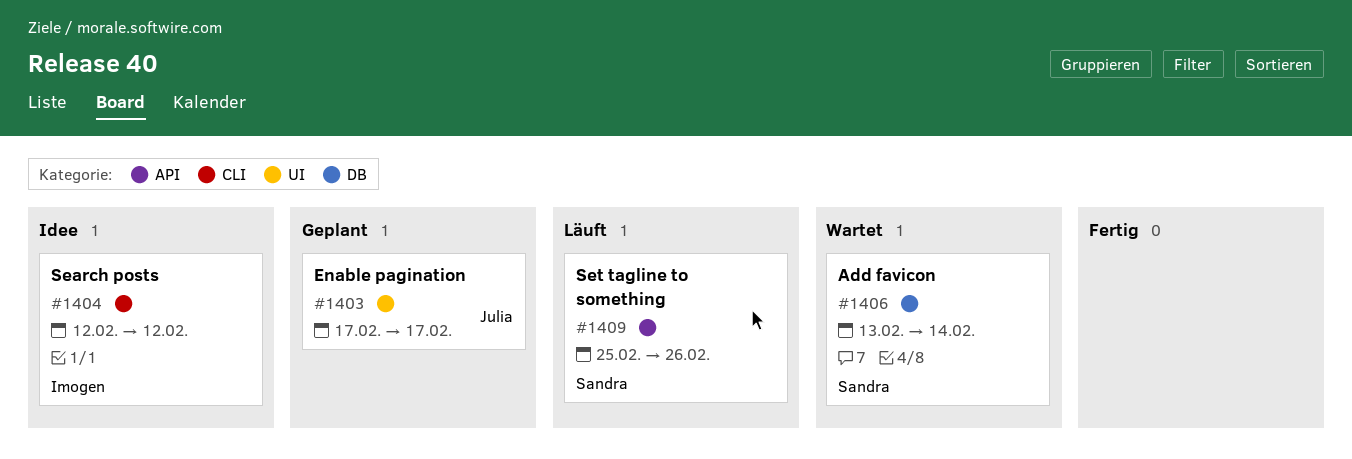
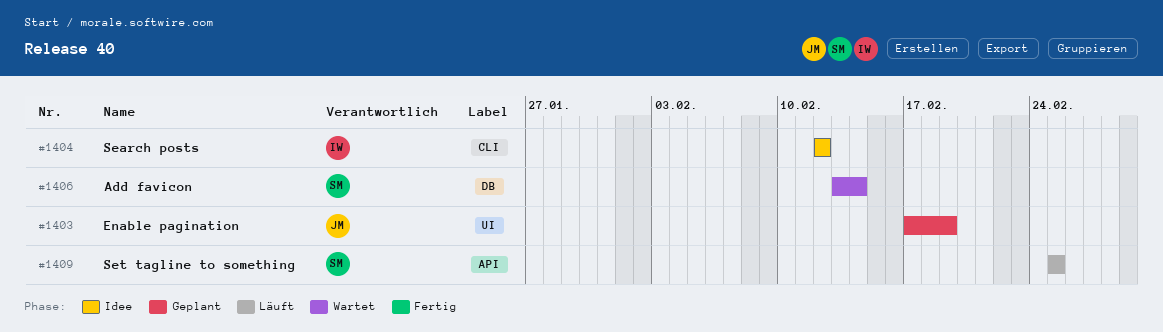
#1403, due: Feb 17 -> Feb 19
#1409, due: Feb 26 -> Feb 25

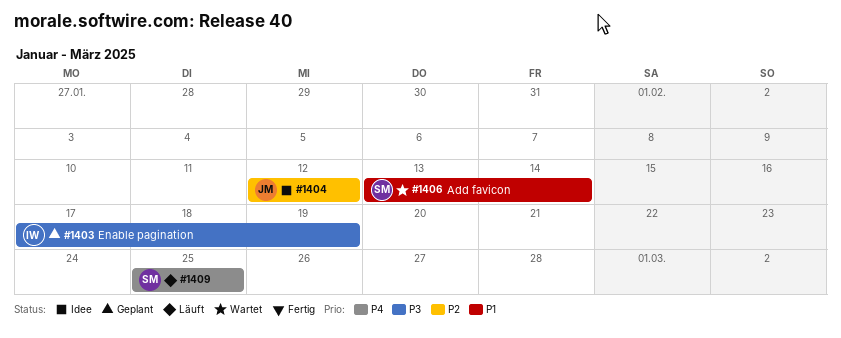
#1403, owner: JM -> IW
#1404, owner: IW -> JM

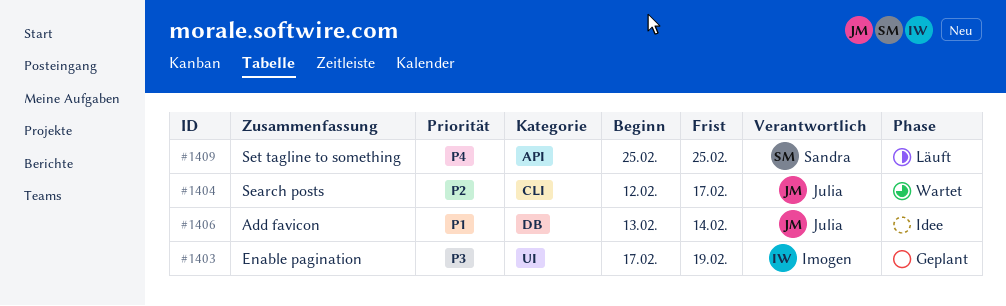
#1404, status: Idee -> Wartet
#1404, due: Feb 12 -> Feb 17
#1406, status: Wartet -> Idee
#1406, owner: Sandra -> Julia

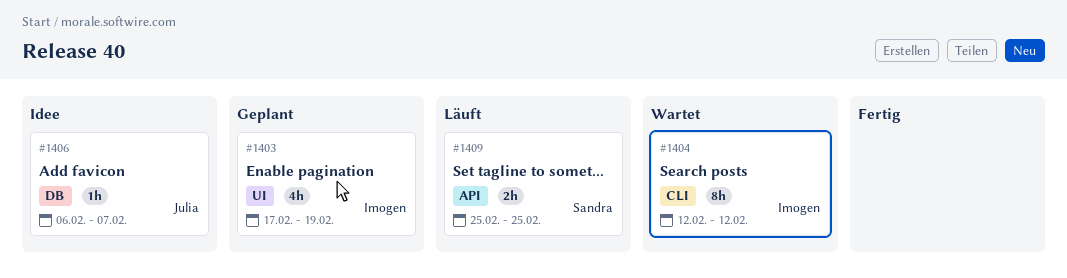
#1404, owner: Julia -> Imogen
#1404, due: Feb 17 -> Feb 12
#1406, start: Feb 13 -> Feb 6
#1406, due: Feb 14 -> Feb 7

